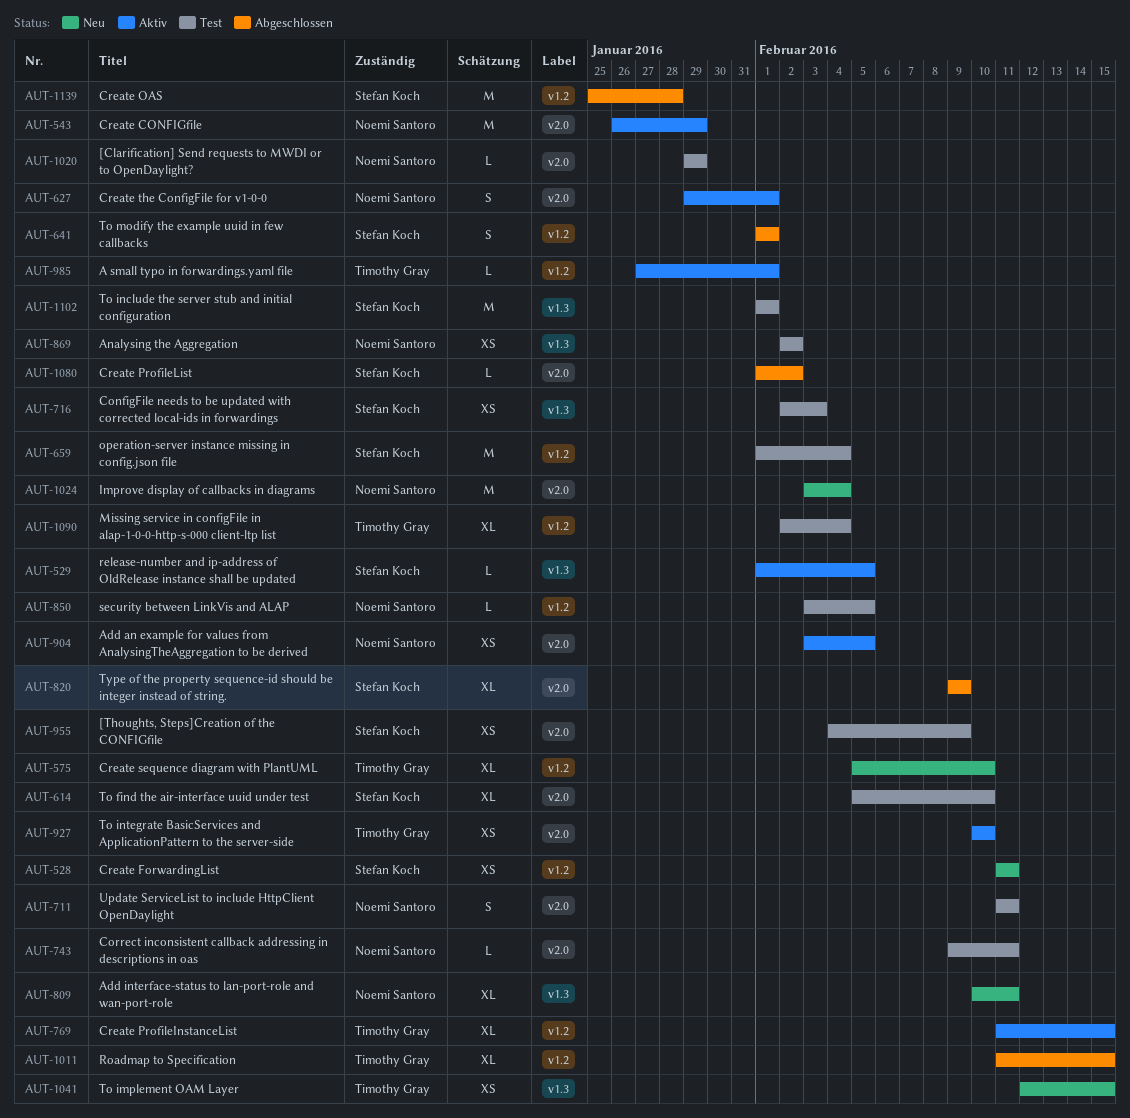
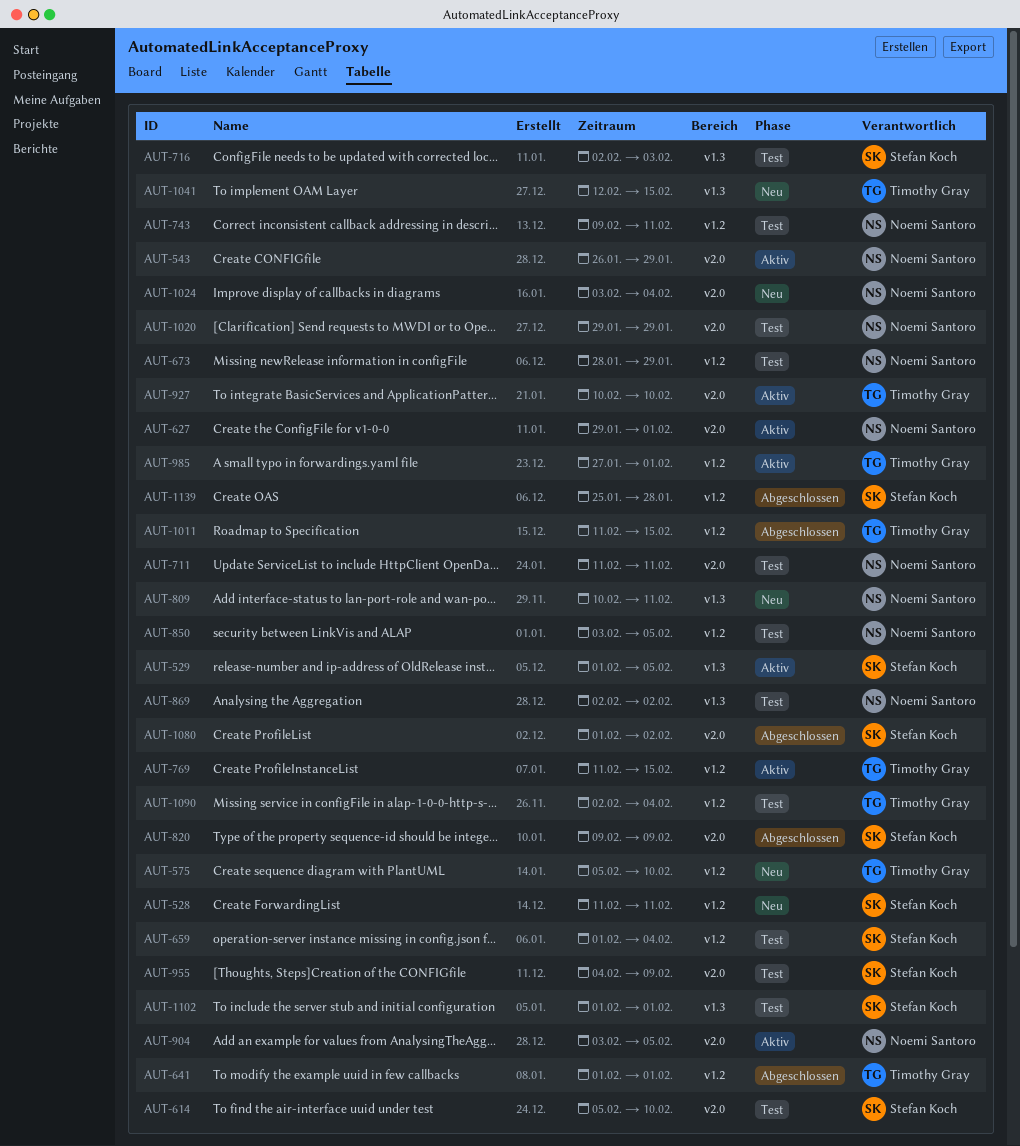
AUT-641, owner: Stefan Koch -> Timothy Gray
AUT-673: none -> present
AUT-743, label: v2.0 -> v1.2

